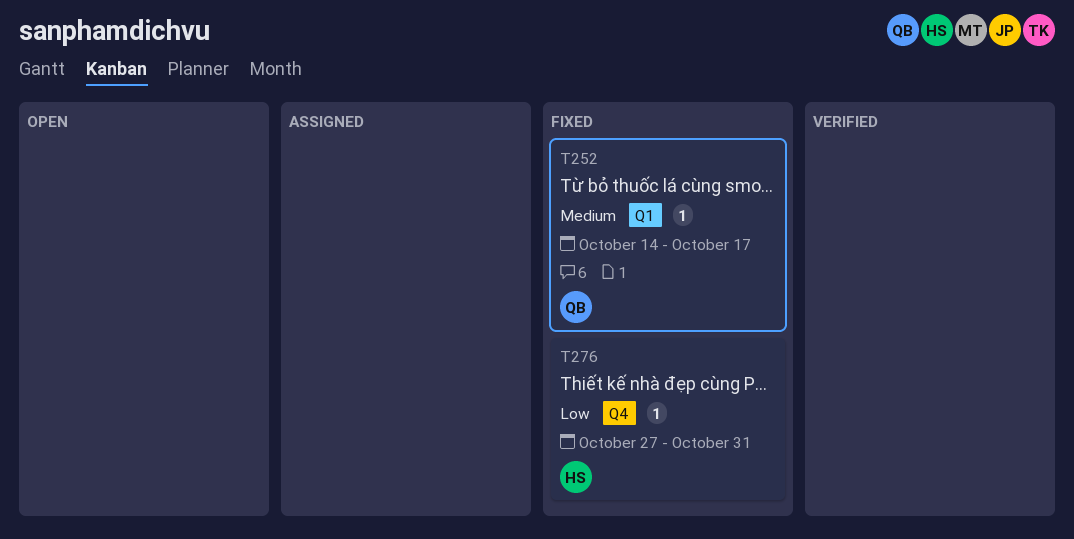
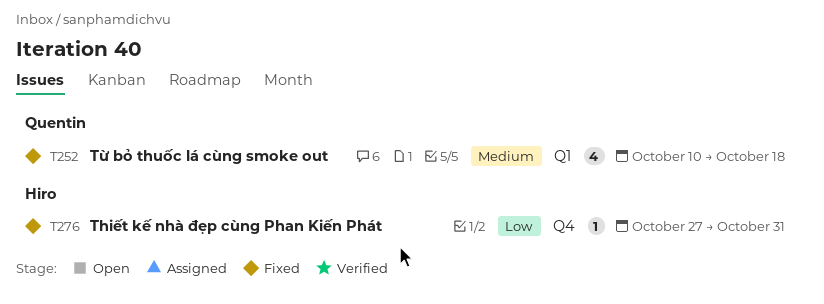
T252, estimate: 1 -> 4
T252, start: Oct 14 -> Oct 10
T252, due: Oct 17 -> Oct 18

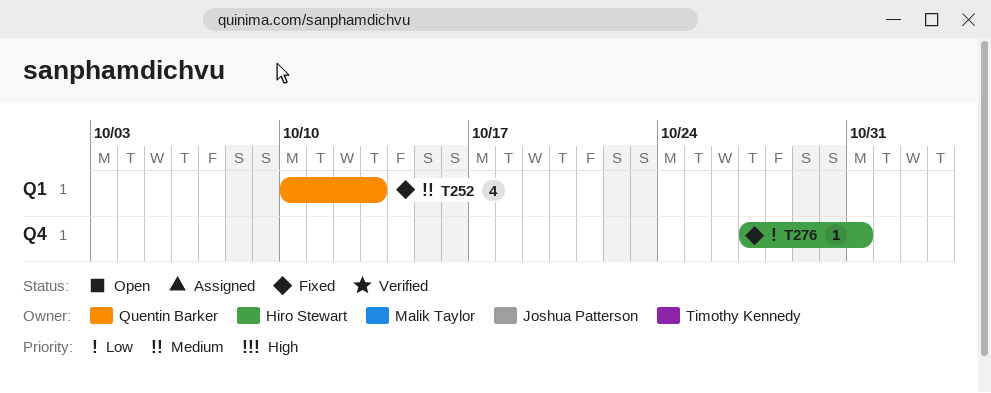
T252, due: Oct 18 -> Oct 13

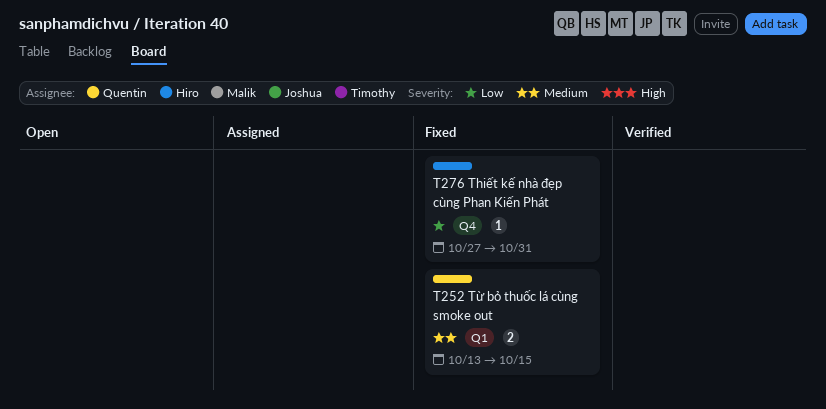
T252, estimate: 4 -> 2
T252, start: Oct 10 -> Oct 13
T252, due: Oct 13 -> Oct 15

